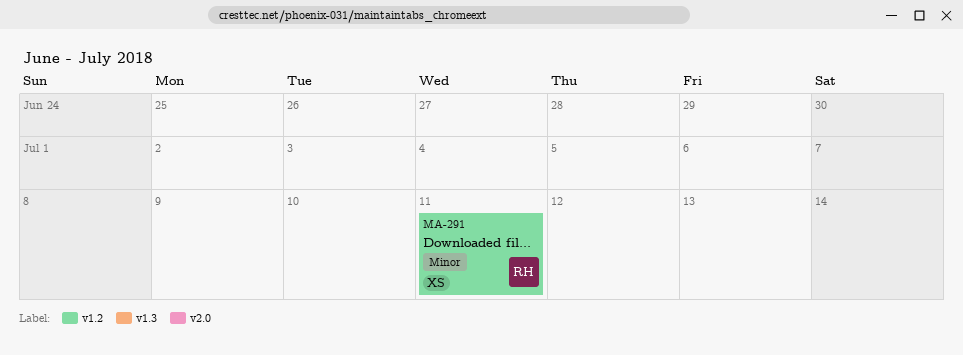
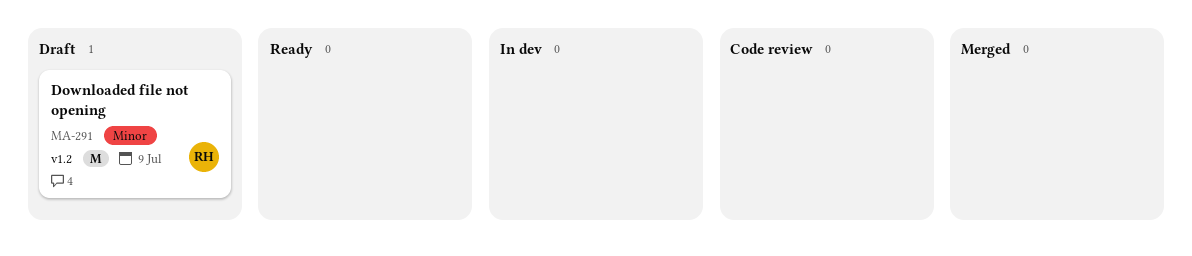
MA-291, estimate: XS -> M
MA-291, due: Jul 11 -> Jul 9

